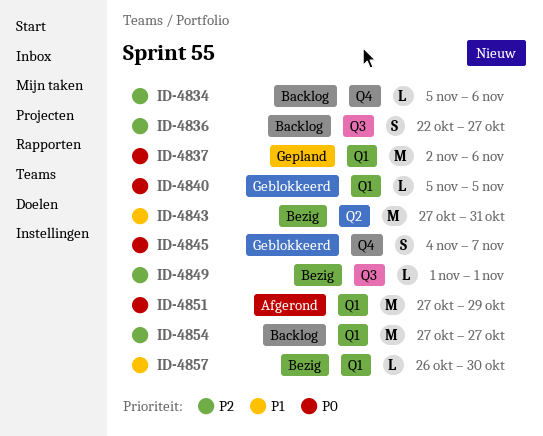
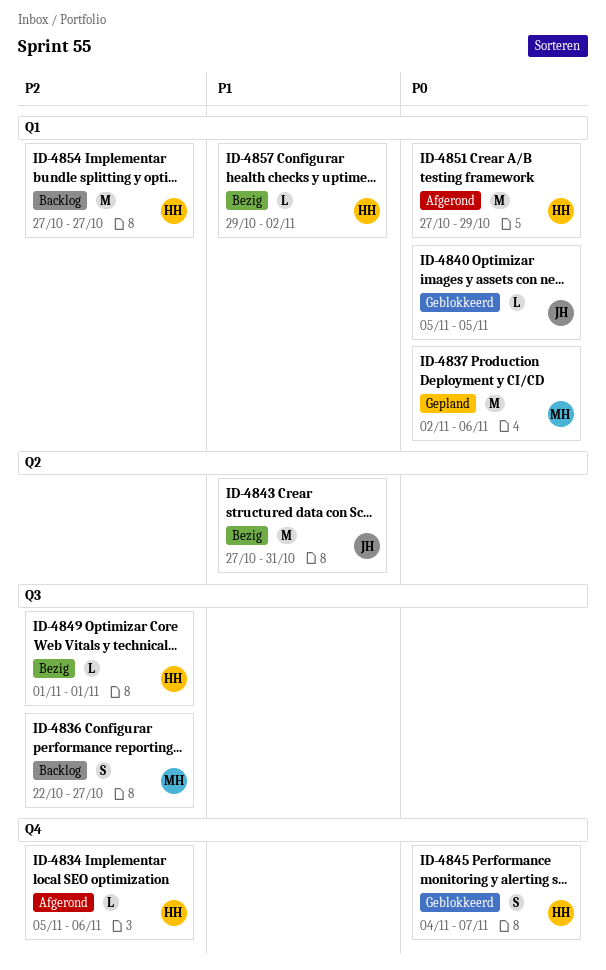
ID-4834, status: Backlog -> Afgerond
ID-4857, start: Oct 26 -> Oct 29
ID-4857, due: Oct 30 -> Nov 2

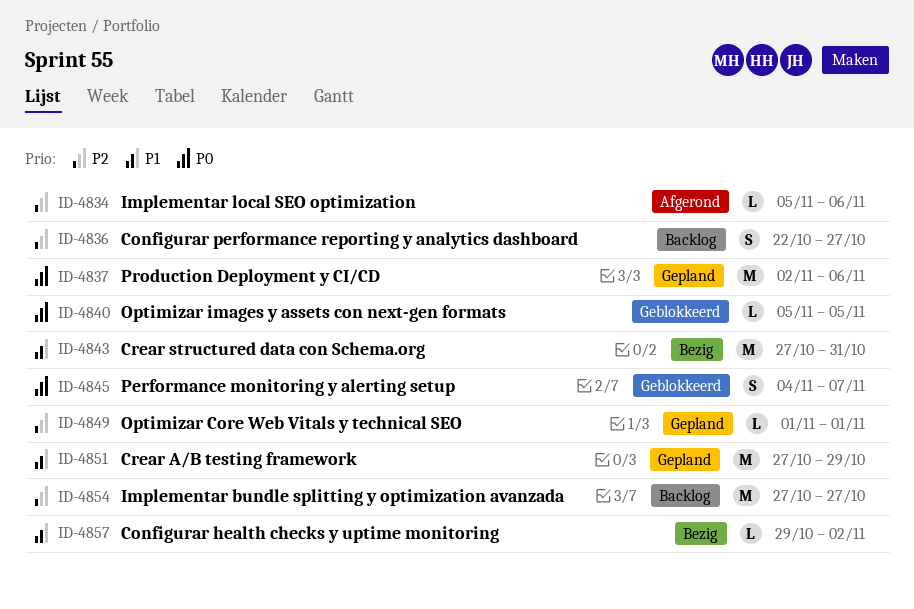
ID-4849, status: Bezig -> Gepland
ID-4851, status: Afgerond -> Gepland
ID-4851, priority: P0 -> P1

